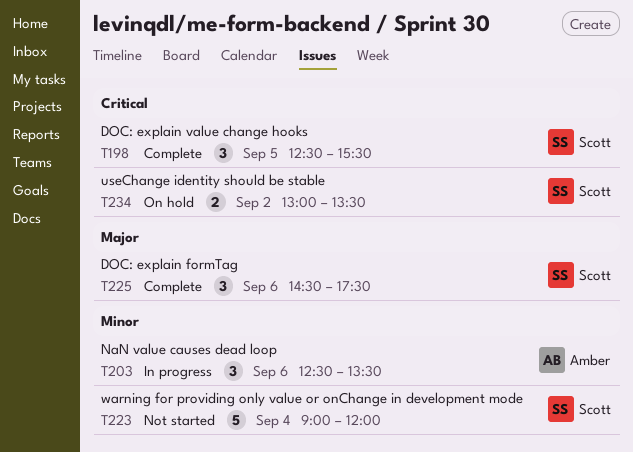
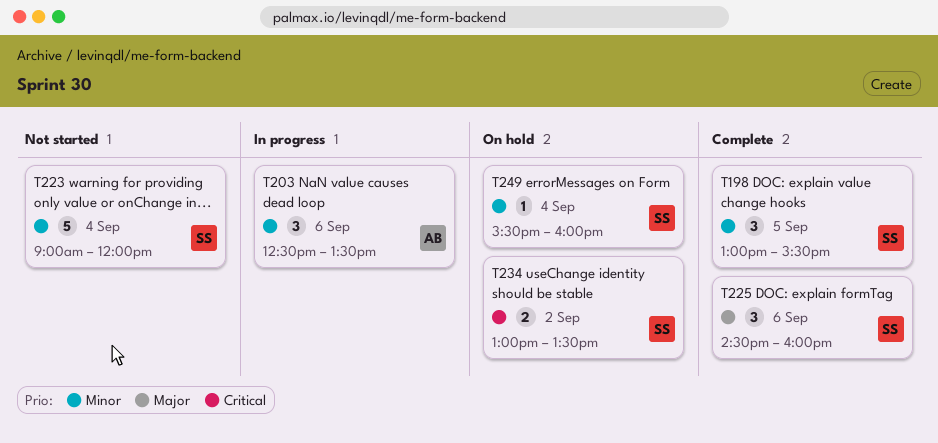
T198, priority: Critical -> Minor
T198, begins: 12:30 -> 13:00
T225, ends: 17:30 -> 16:00
T249: none -> present

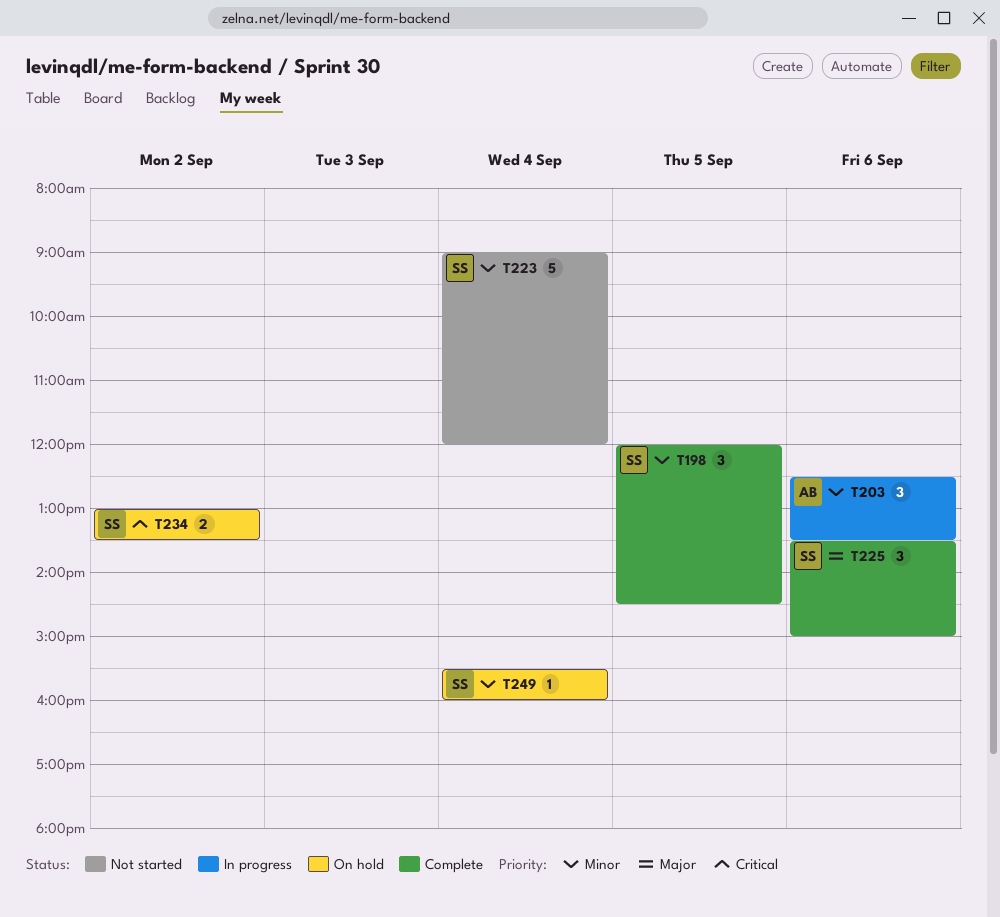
T198, begins: 13:00 -> 12:00
T198, ends: 15:30 -> 14:30
T225, begins: 14:30 -> 13:30
T225, ends: 16:00 -> 15:00

